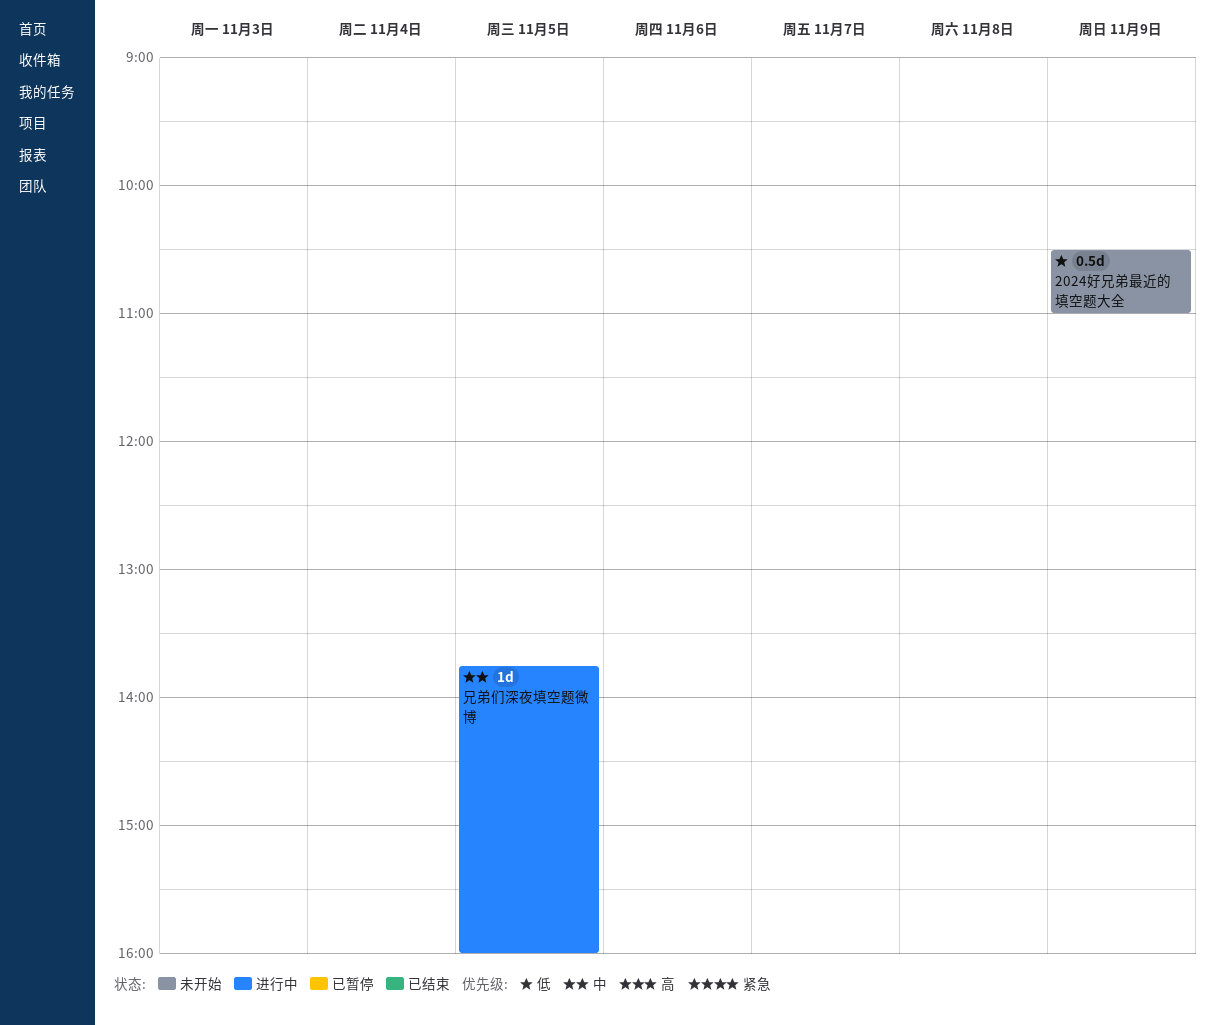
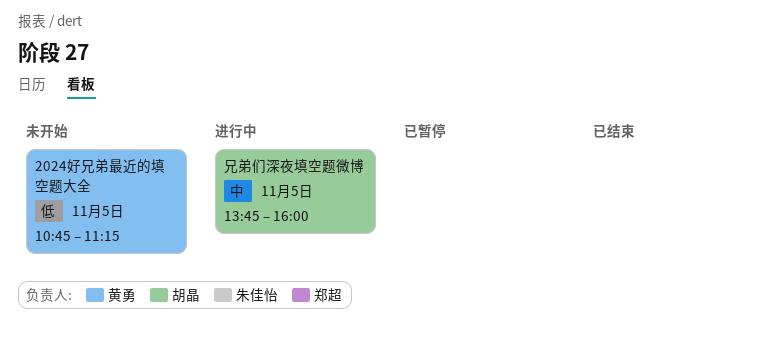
2024好兄弟最近的填空题大全, day: Nov 9 -> Nov 5
2024好兄弟最近的填空题大全, begins: 10:30 -> 10:45
2024好兄弟最近的填空题大全, ends: 11:00 -> 11:15

